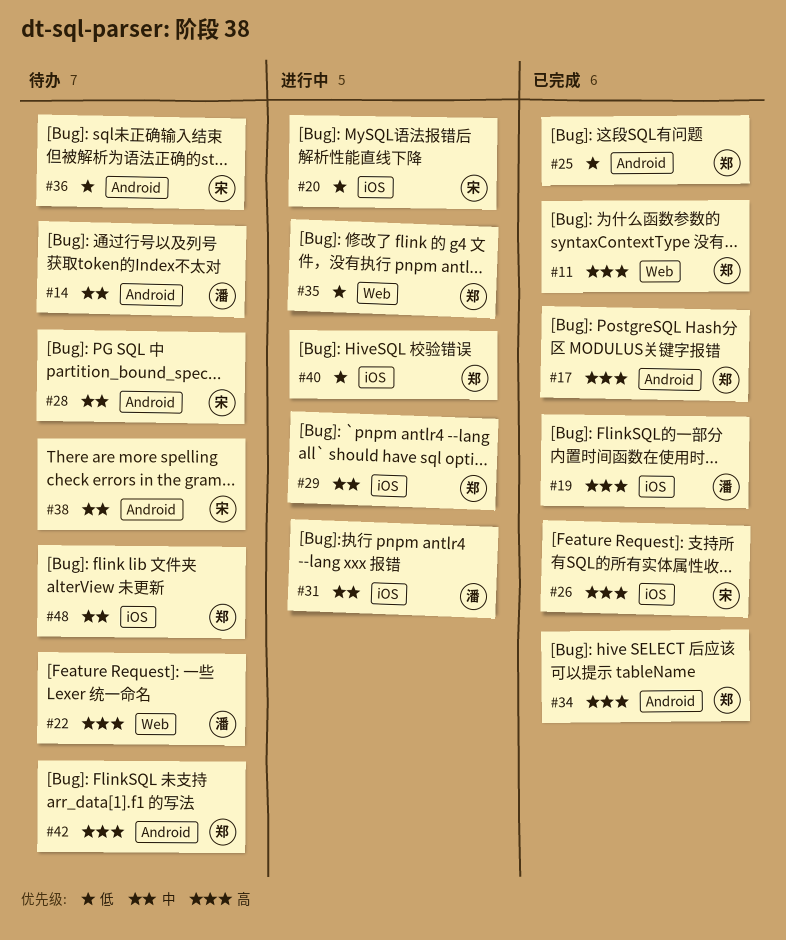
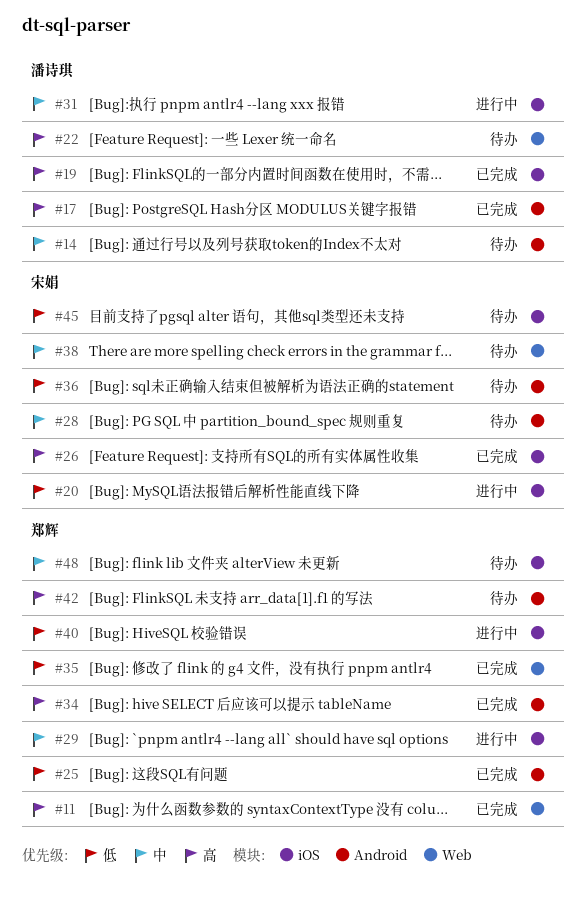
#17, owner: 郑辉 -> 潘诗琪
#35, status: 进行中 -> 已完成
#38, label: Android -> Web
#45: none -> present

